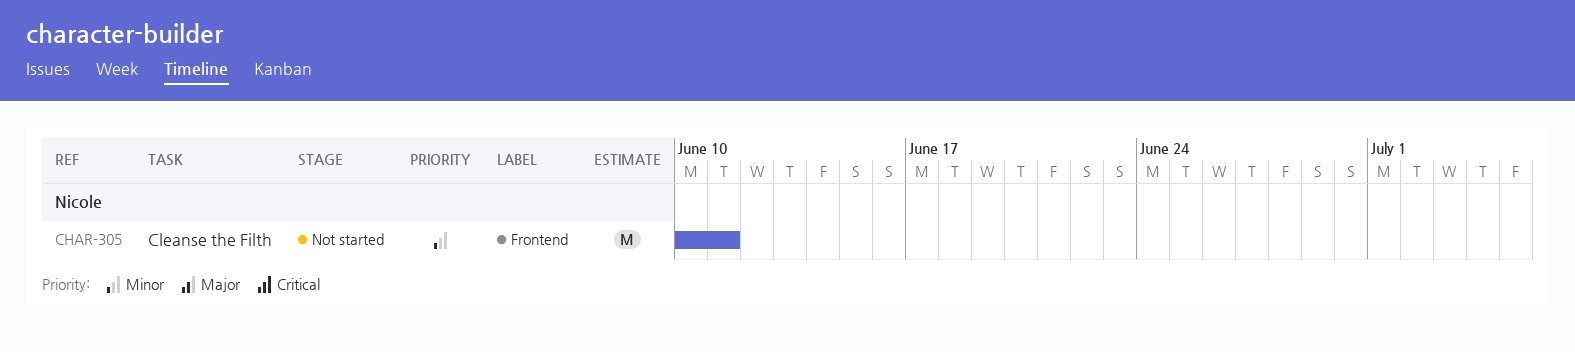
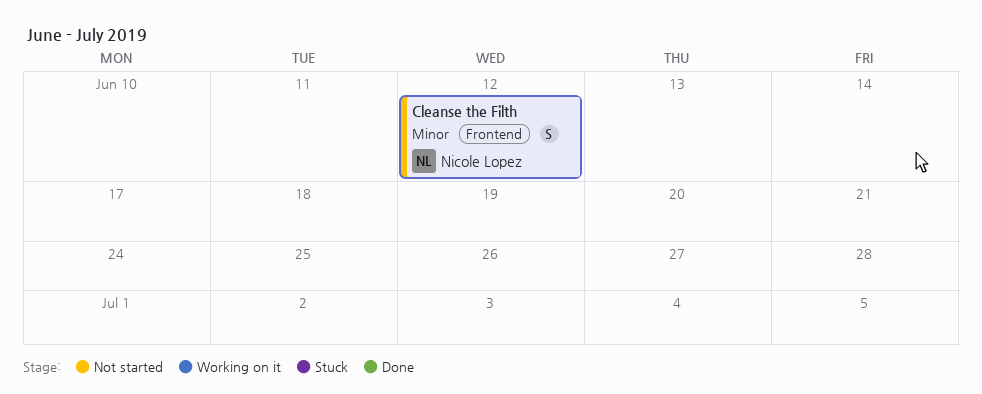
Cleanse the Filth, estimate: M -> S
Cleanse the Filth, due: Jun 11 -> Jun 12

